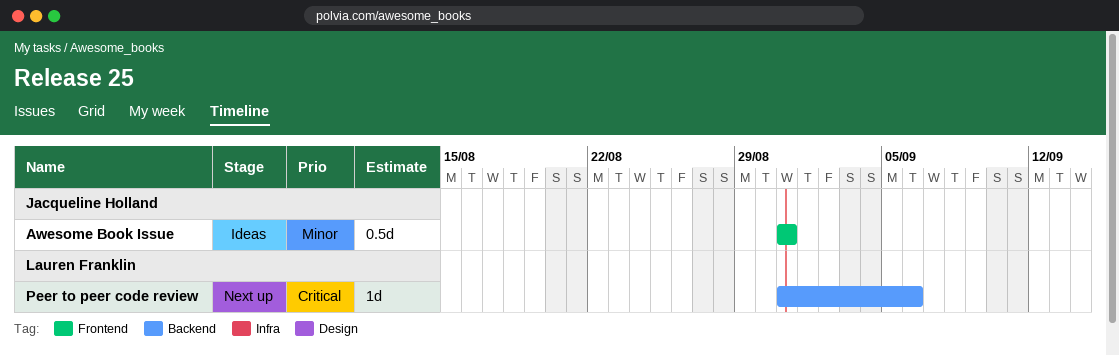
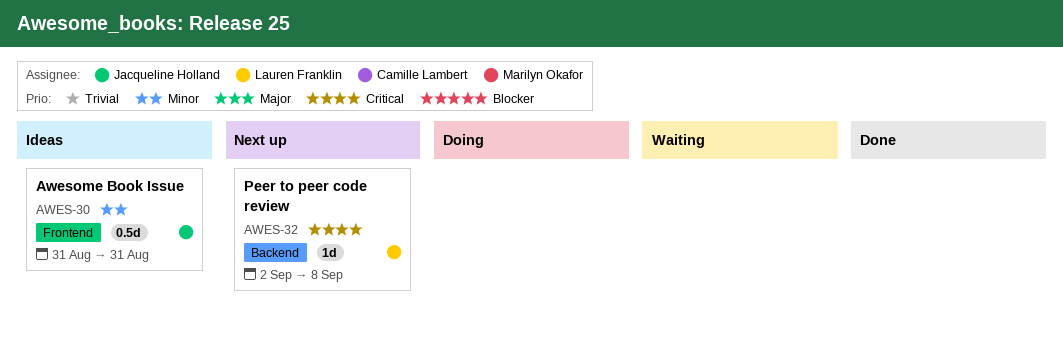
Peer to peer code review, start: Aug 31 -> Sep 2
Peer to peer code review, due: Sep 6 -> Sep 8

